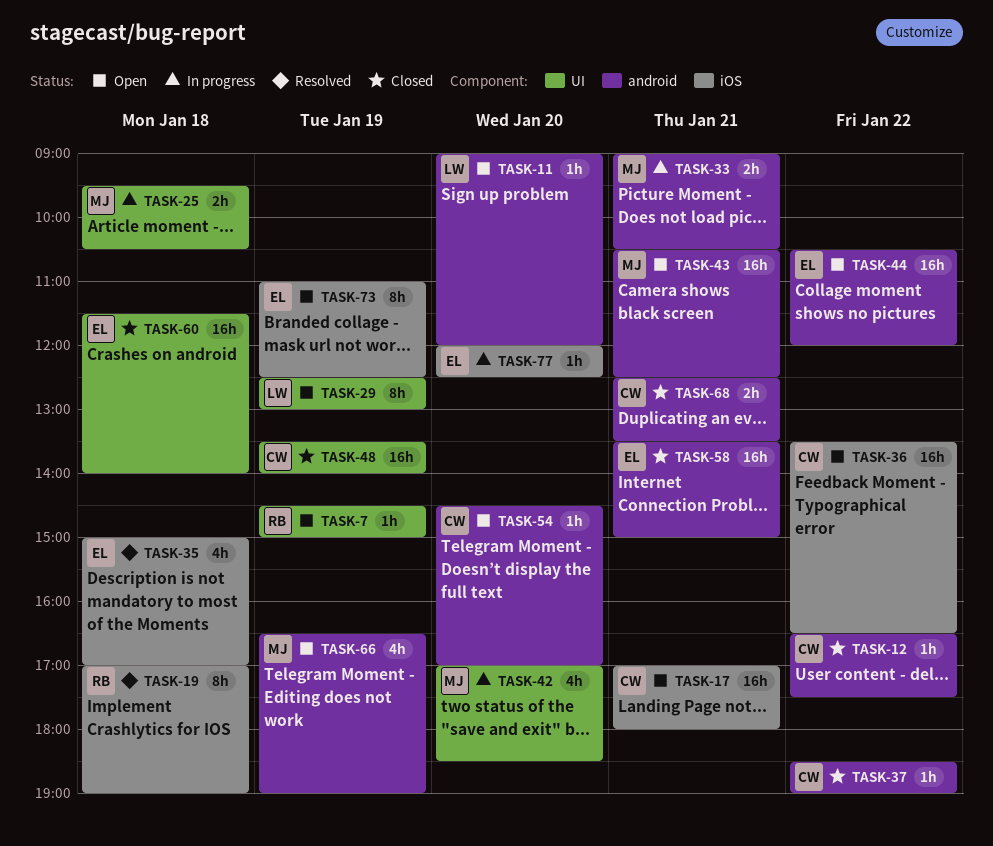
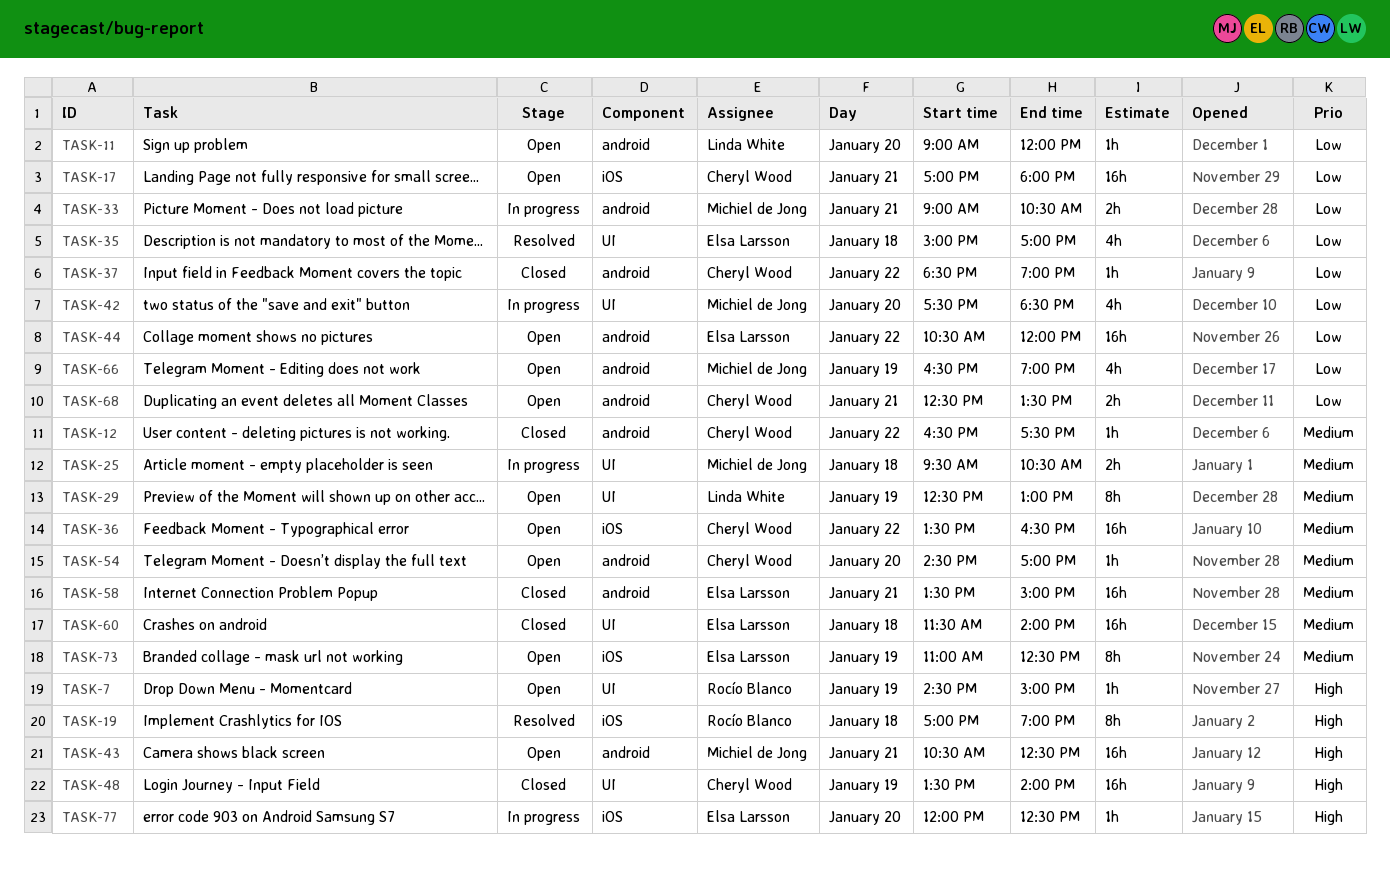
TASK-35, label: iOS -> UI
TASK-42, begins: 17:00 -> 17:30
TASK-68, status: Closed -> Open

